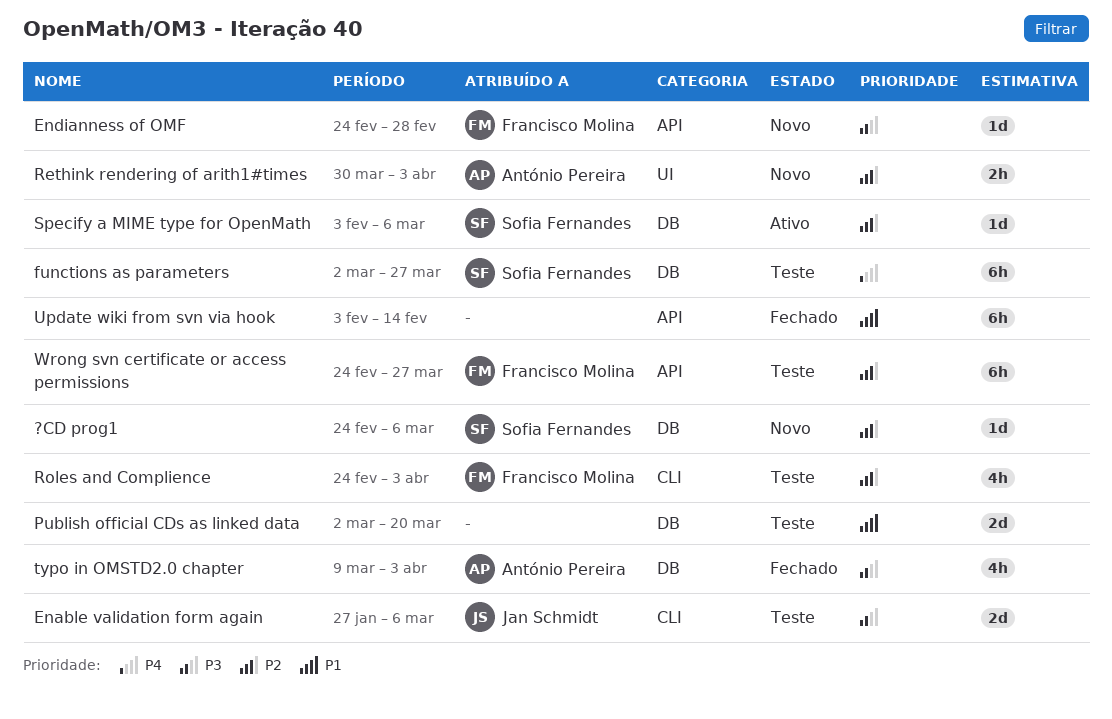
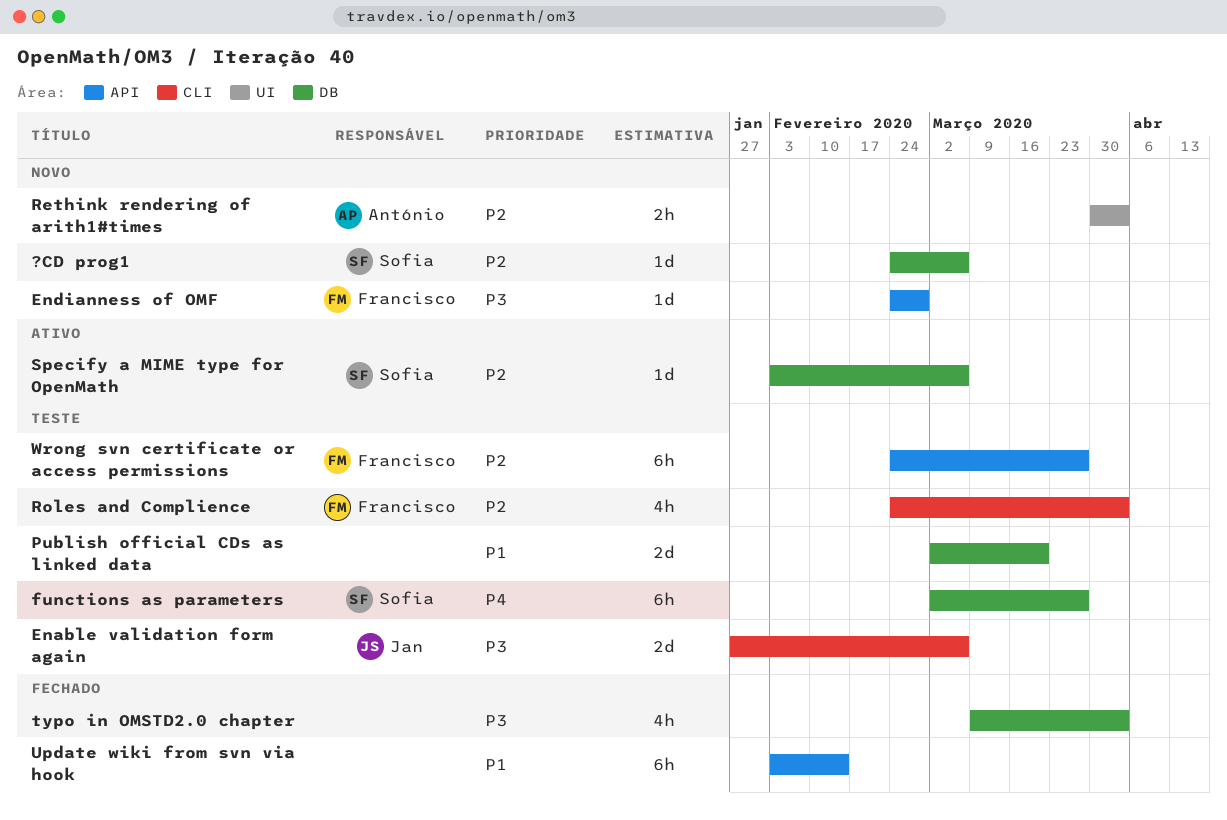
typo in OMSTD2.0 chapter, owner: António Pereira -> none

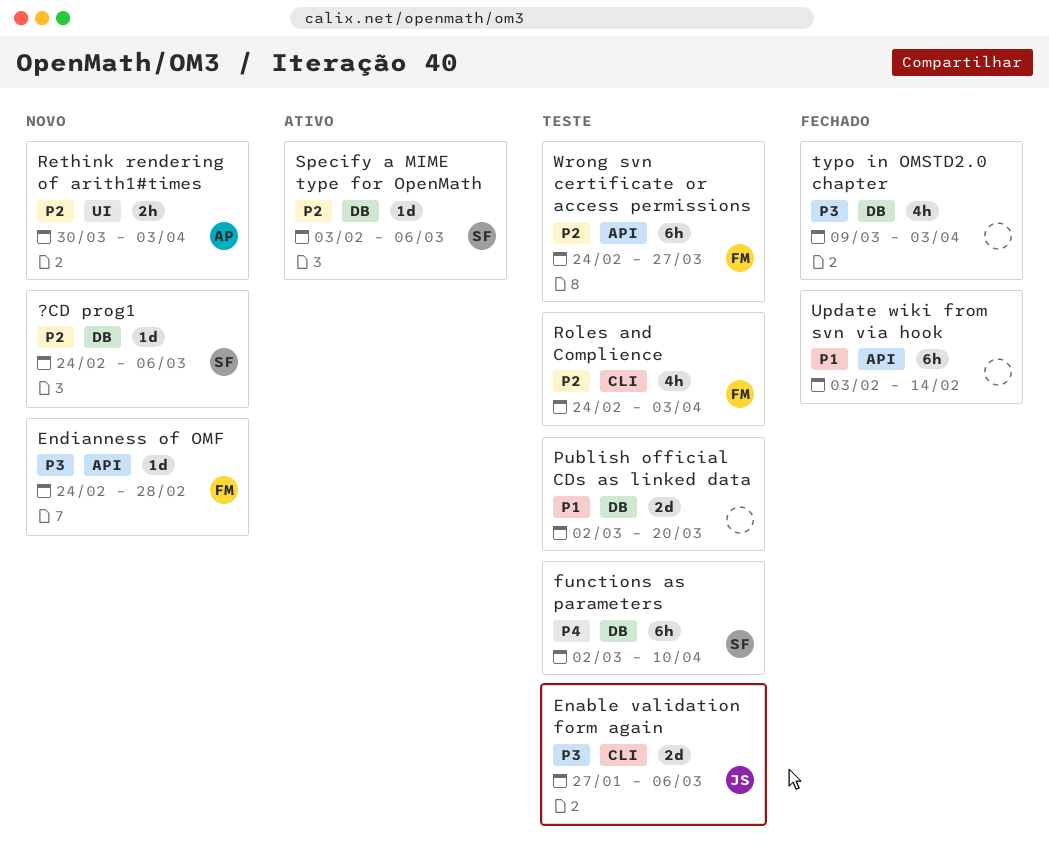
functions as parameters, due: Mar 27 -> Apr 10

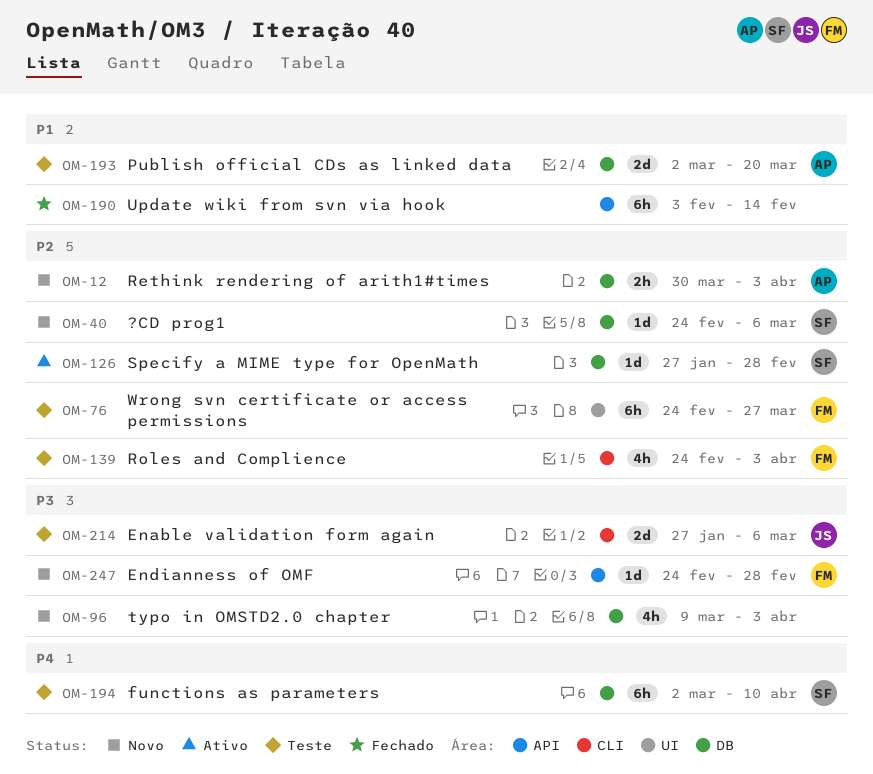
Publish official CDs as linked data, owner: none -> AP
Rethink rendering of arith1#times, label: UI -> DB
Specify a MIME type for OpenMath, start: Feb 3 -> Jan 27
Specify a MIME type for OpenMath, due: Mar 6 -> Feb 28
typo in OMSTD2.0 chapter, status: Fechado -> Novo
Wrong svn certificate or access permissions, label: API -> UI

